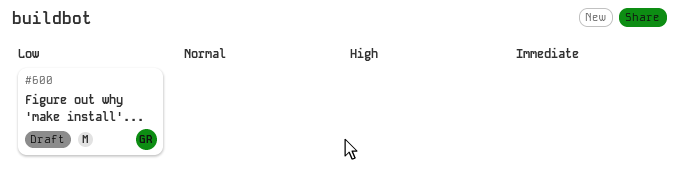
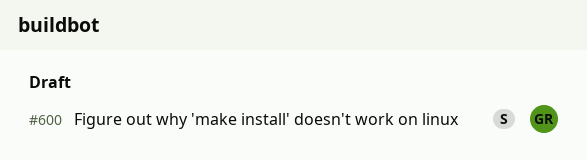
#600, estimate: M -> S

